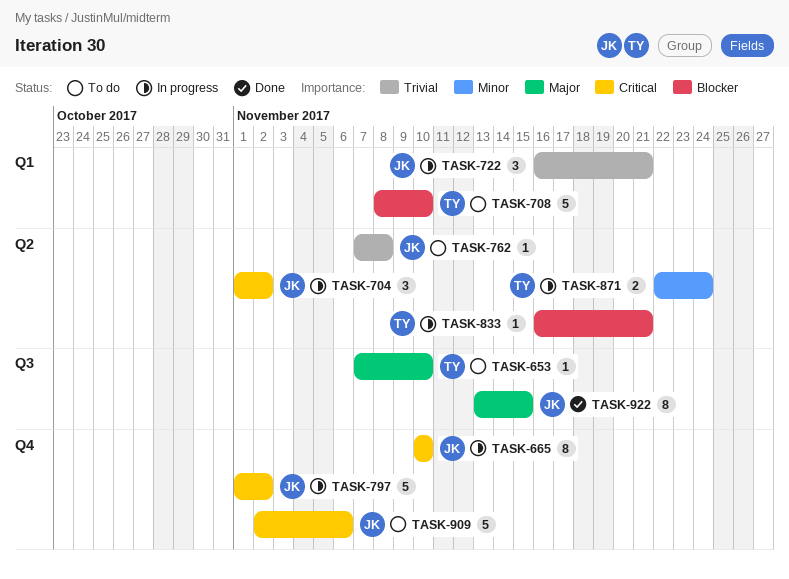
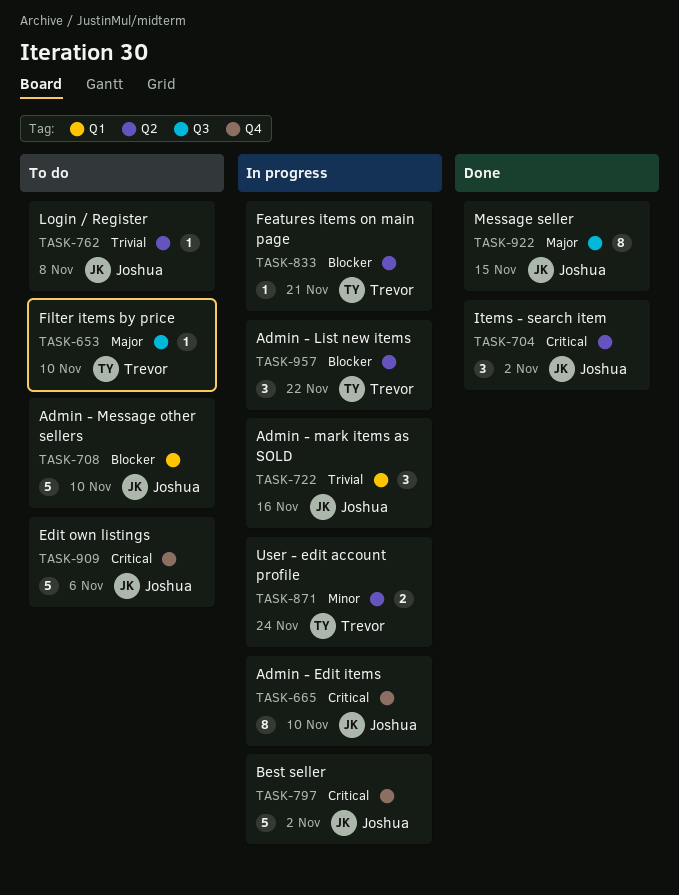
TASK-704, status: In progress -> Done
TASK-708, owner: Trevor -> Joshua
TASK-722, due: Nov 21 -> Nov 16
TASK-957: none -> present

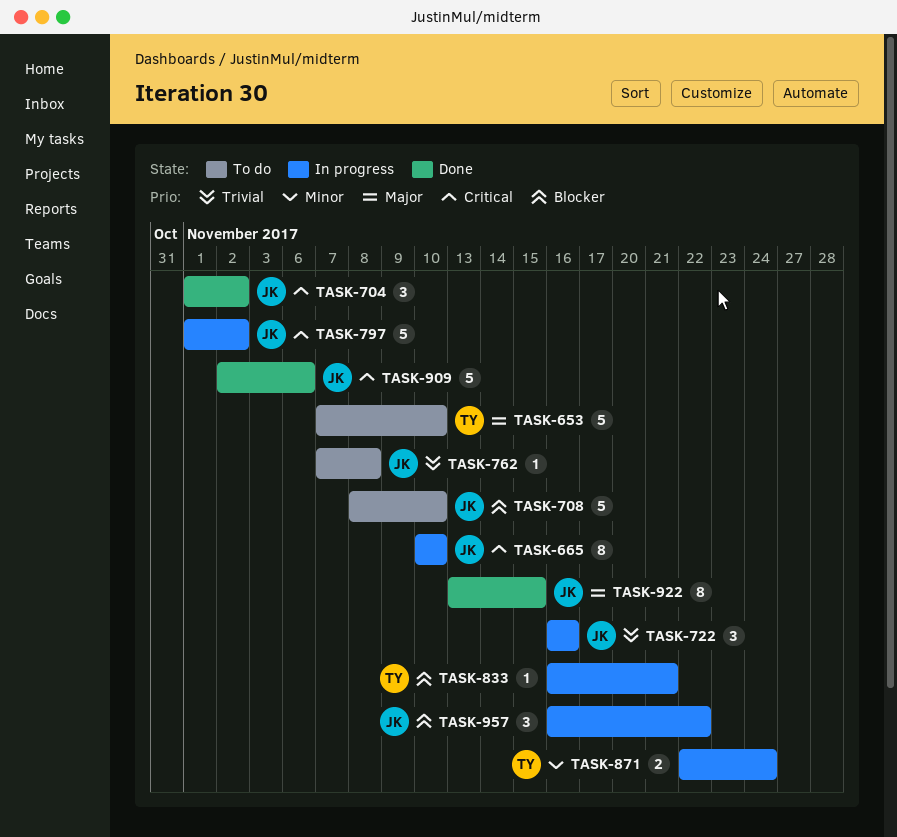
TASK-653, estimate: 1 -> 5
TASK-909, status: To do -> Done
TASK-957, owner: Trevor -> Joshua

